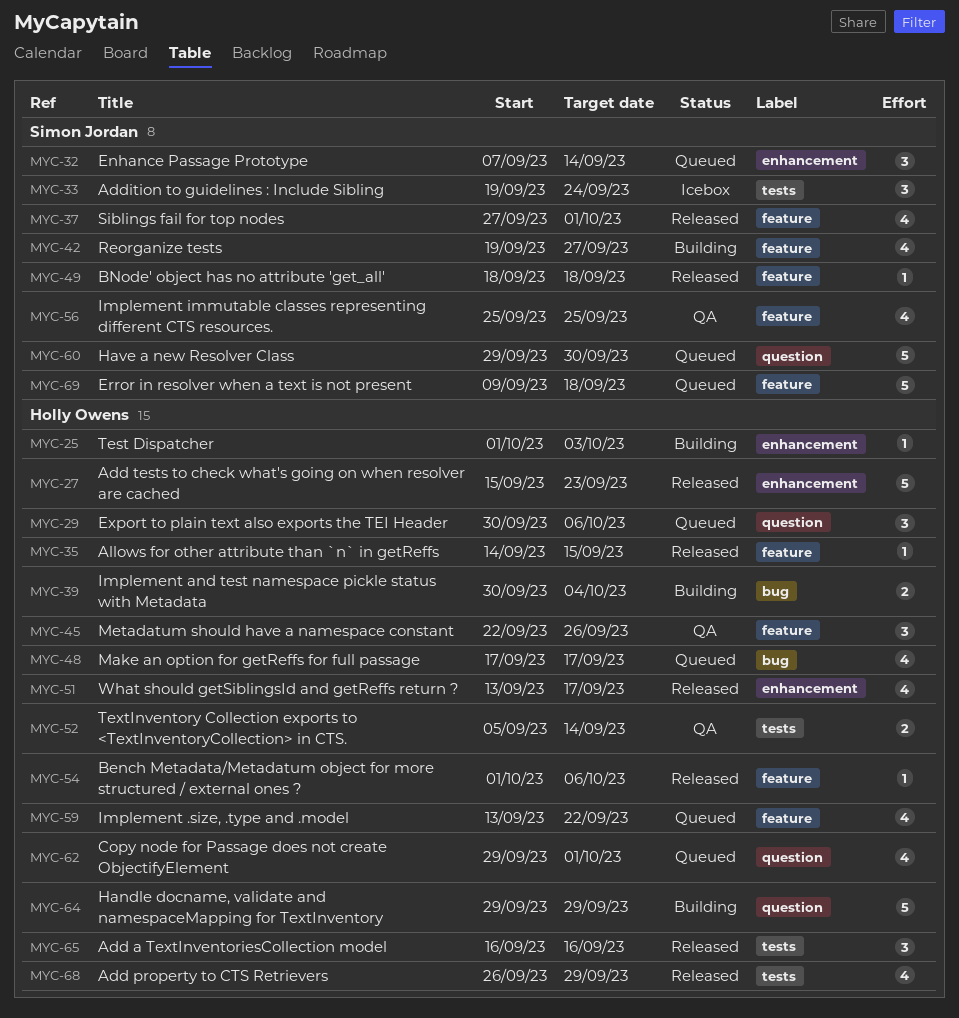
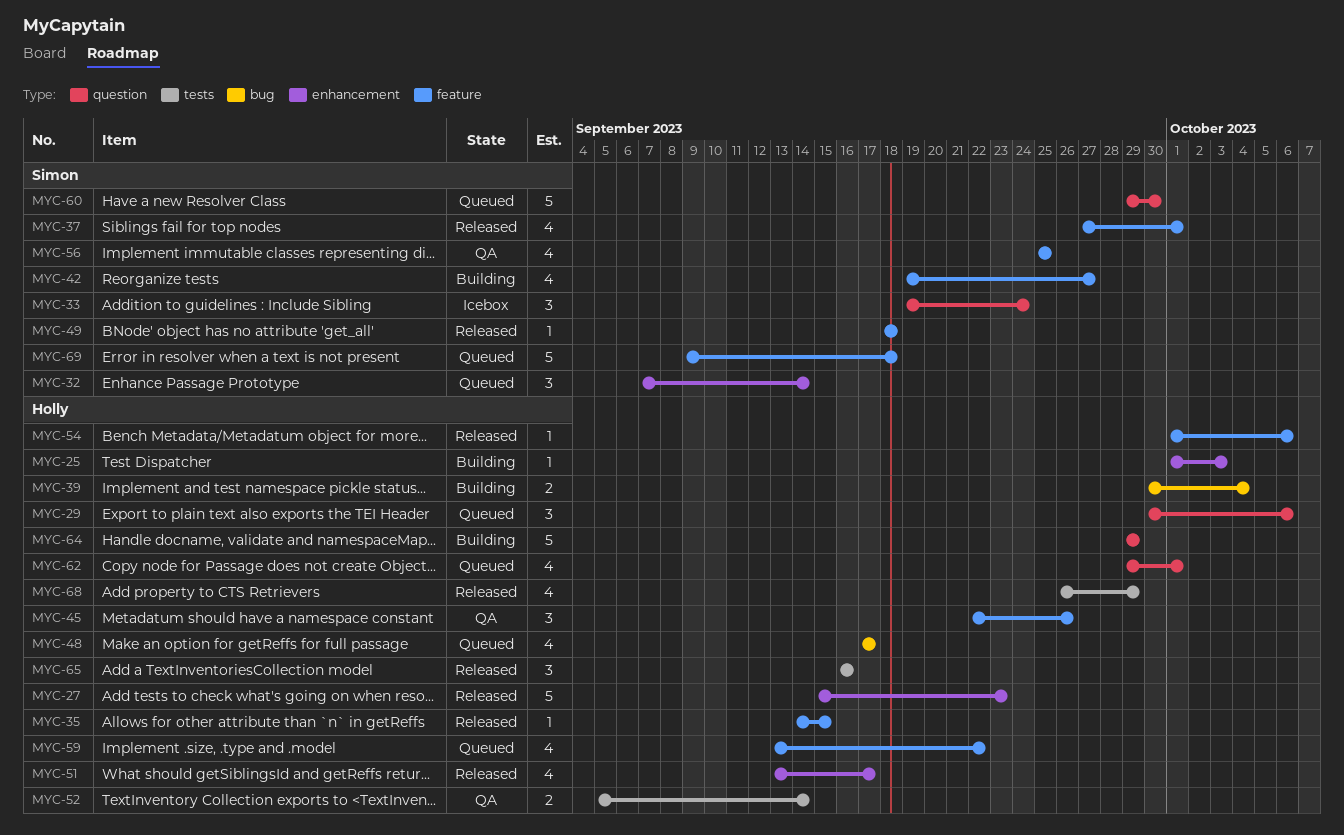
MYC-33, label: tests -> question

